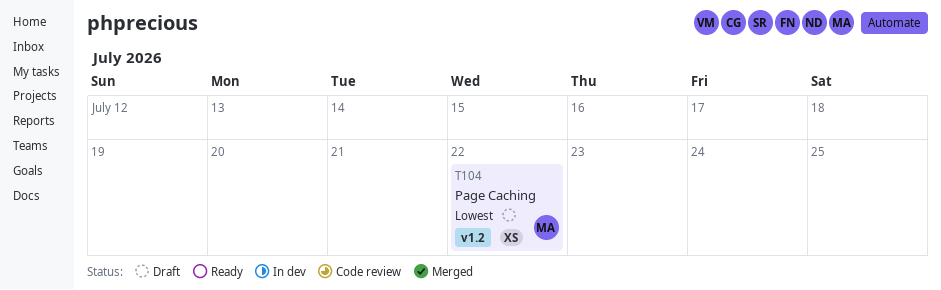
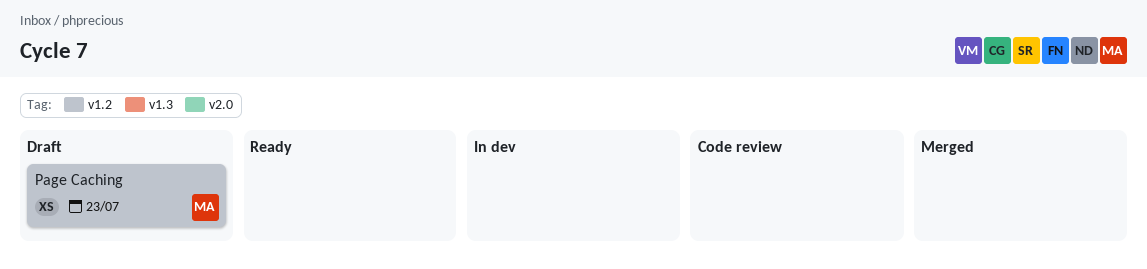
Page Caching, due: Jul 22 -> Jul 23

